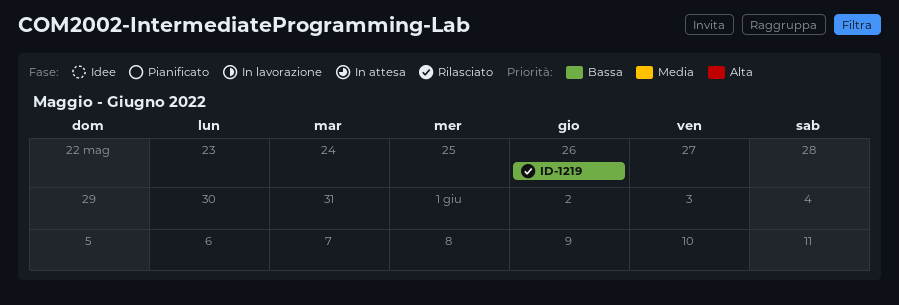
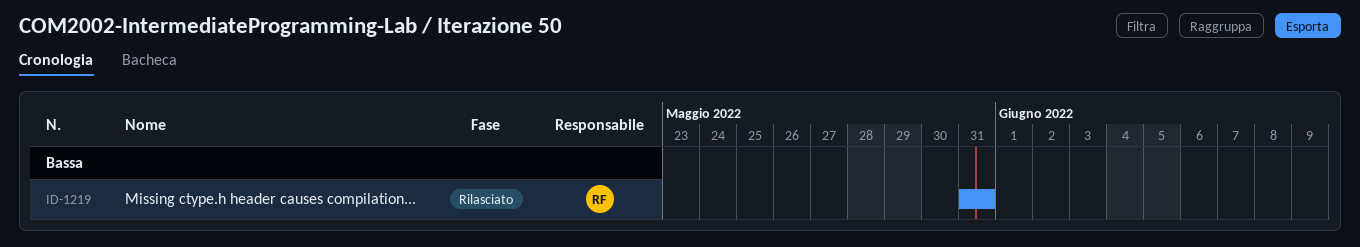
ID-1219, start: May 26 -> May 31
ID-1219, due: May 26 -> May 31

